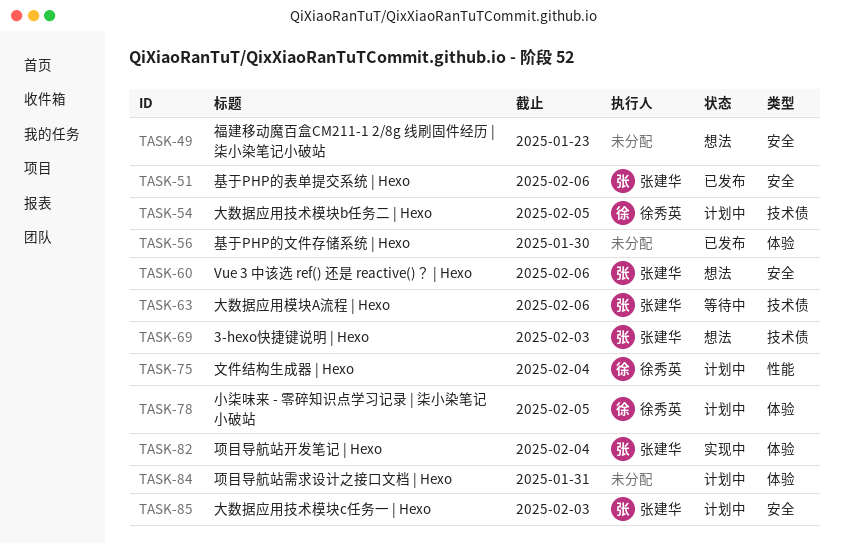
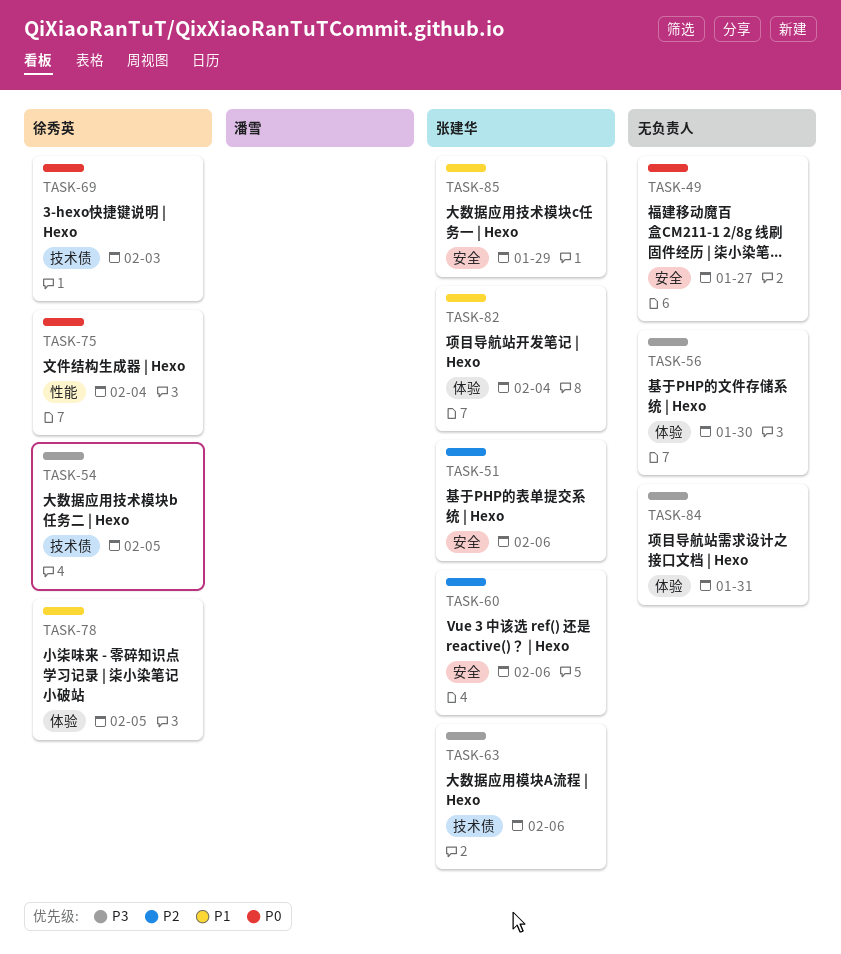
TASK-49, due: Jan 23 -> Jan 27
TASK-69, owner: 张建华 -> 徐秀英
TASK-85, due: Feb 3 -> Jan 29

